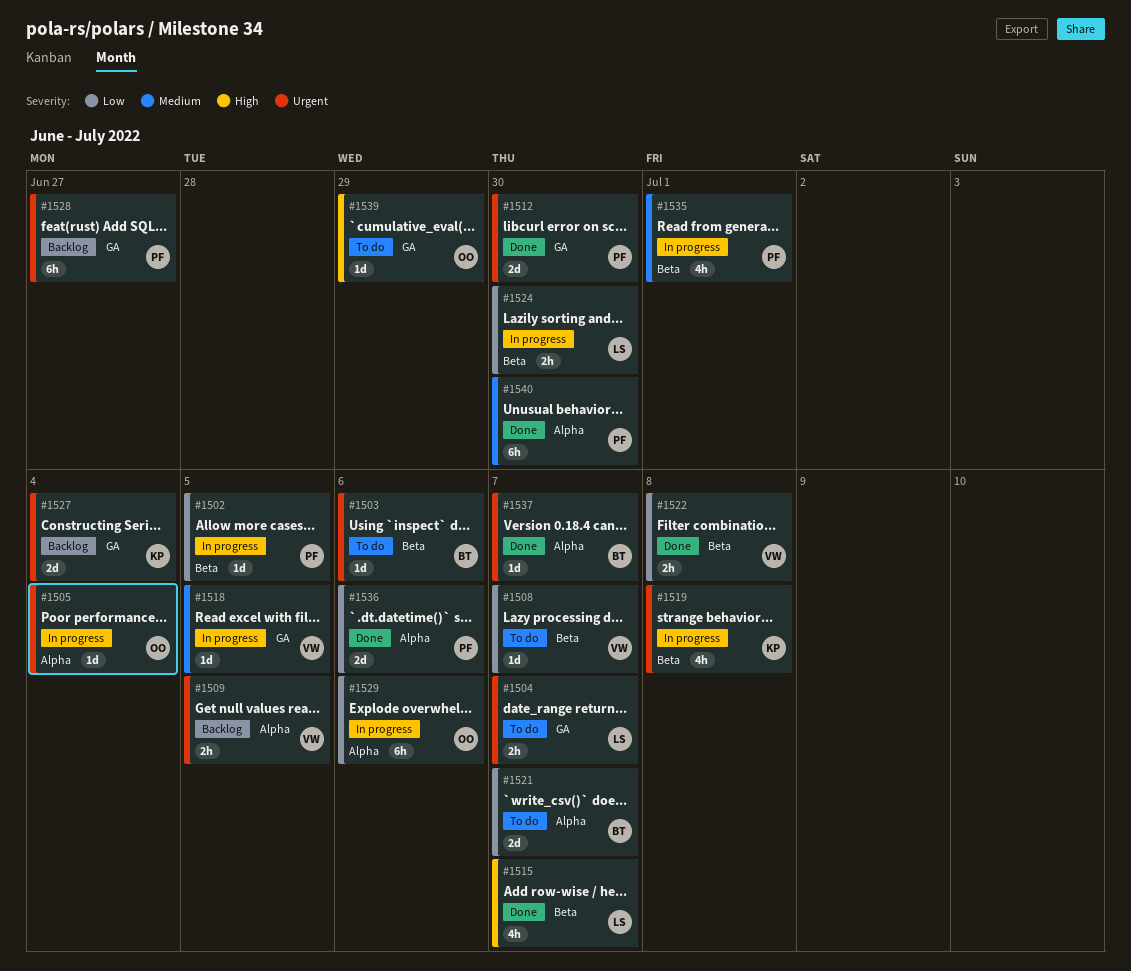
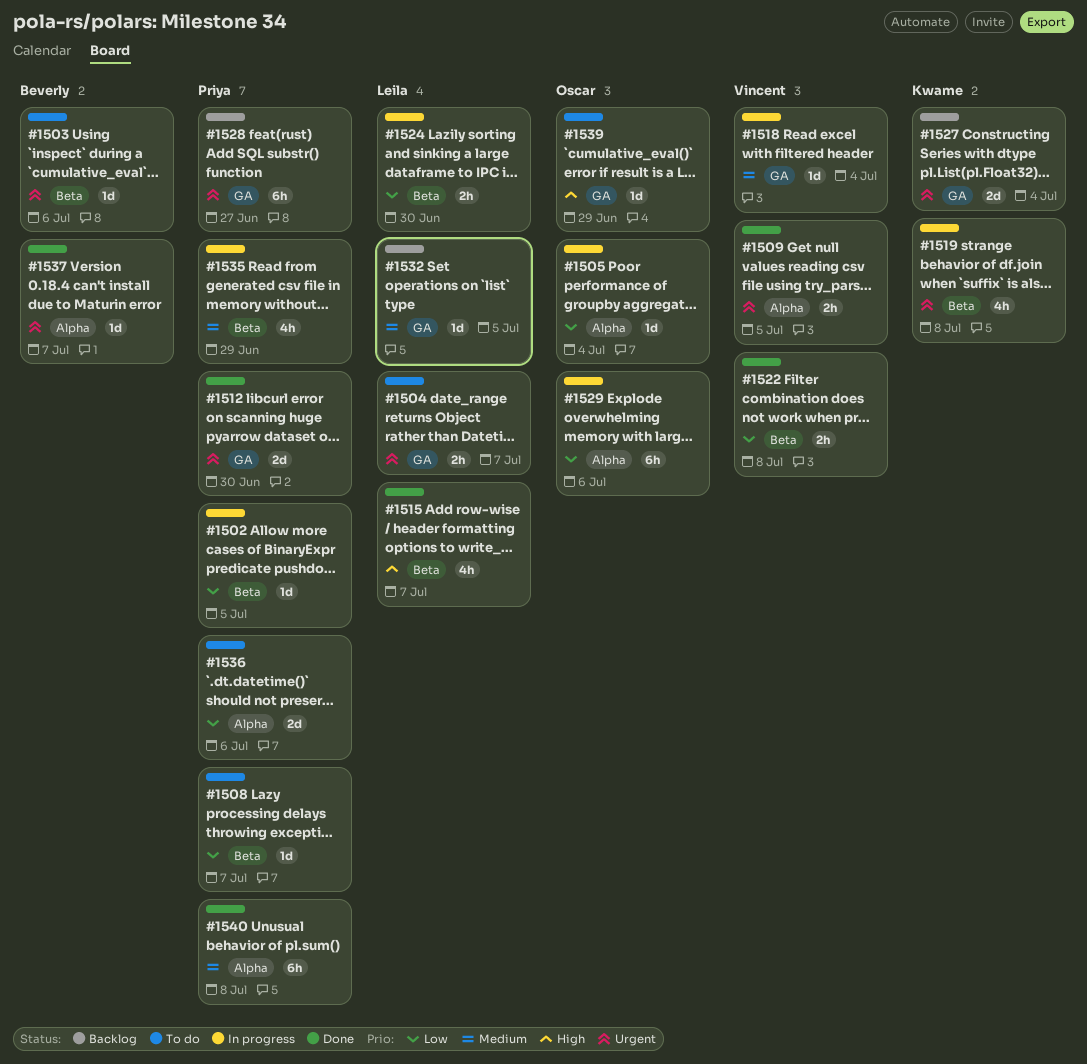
#1505, priority: Urgent -> Low
#1508, owner: Vincent -> Priya
#1509, status: Backlog -> Done
#1518, due: Jul 5 -> Jul 4
#1521: present -> none
#1532: none -> present
#1535, due: Jul 1 -> Jun 29
#1536, status: Done -> To do
#1540, due: Jun 30 -> Jul 8

